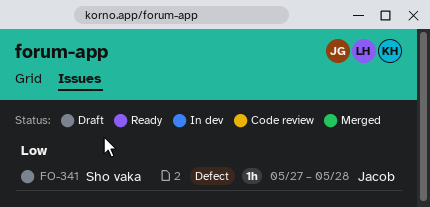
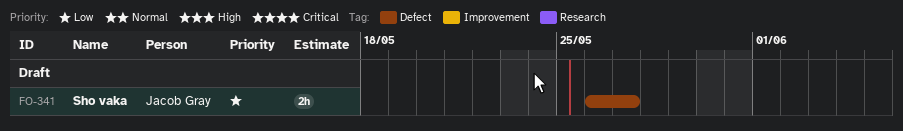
FO-341, estimate: 1h -> 2h
FO-341, start: May 27 -> May 26
FO-341, due: May 28 -> May 27

